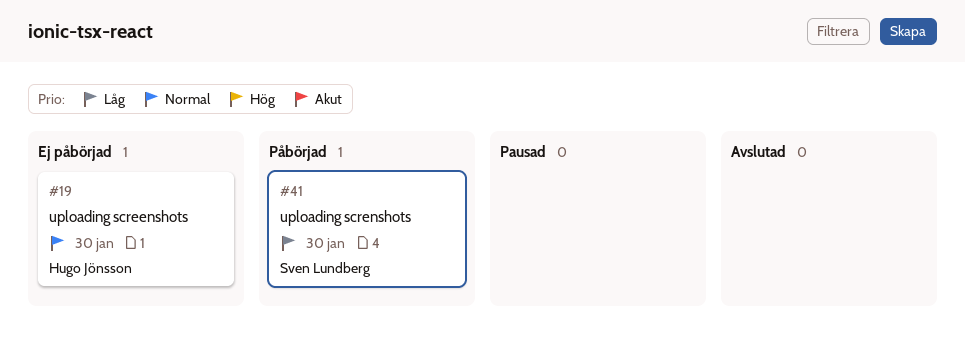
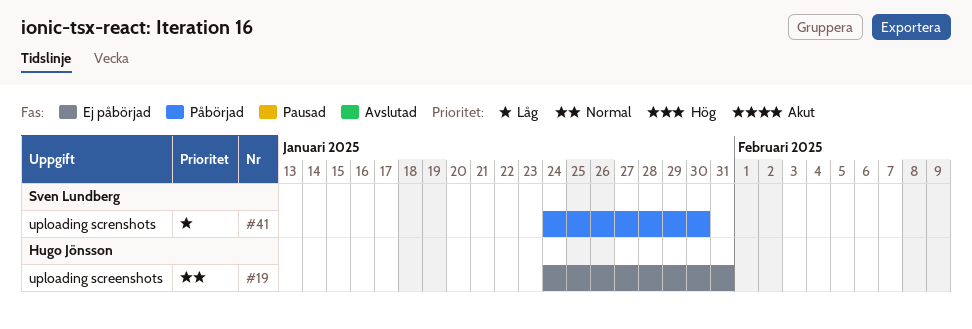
#19, due: Jan 30 -> Jan 31

